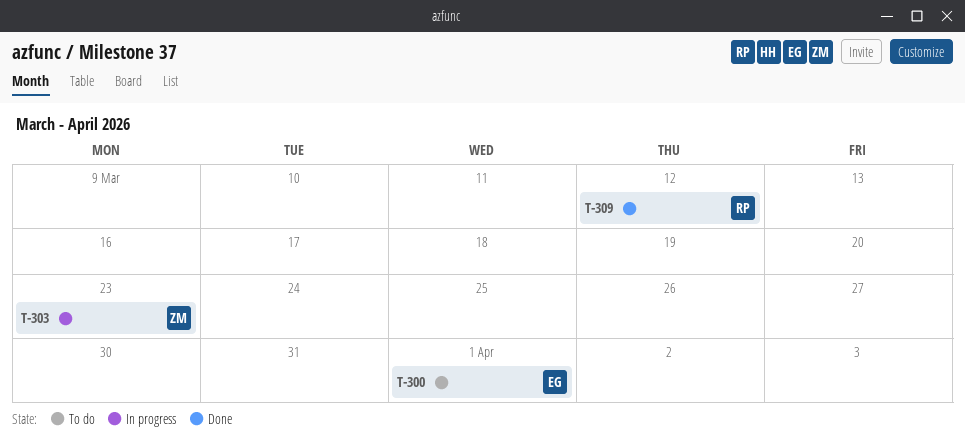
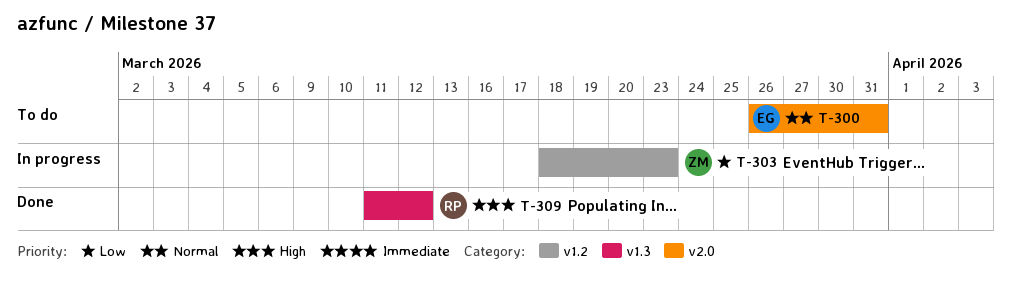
T-300, due: Apr 1 -> Mar 31

